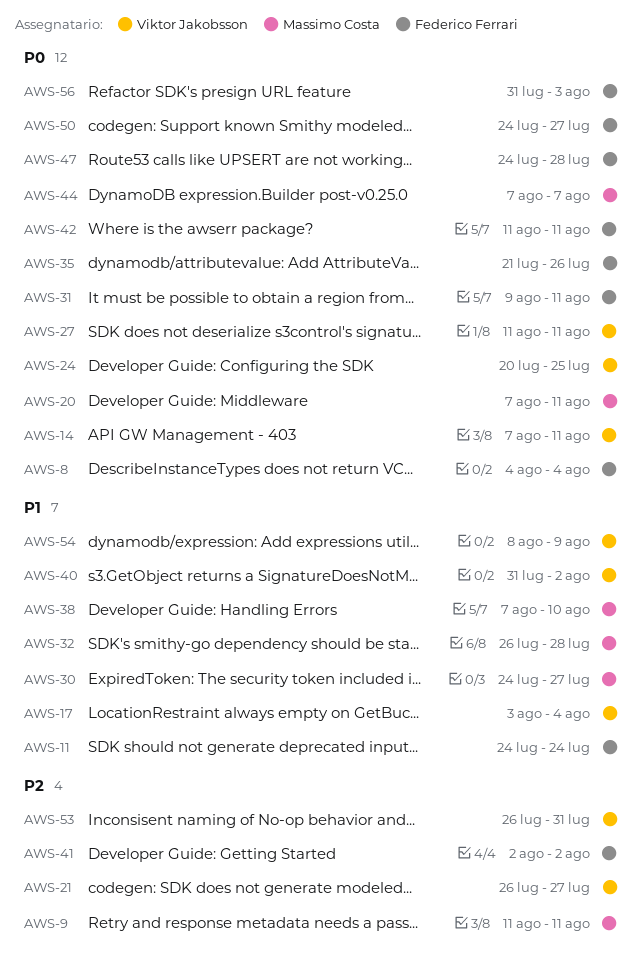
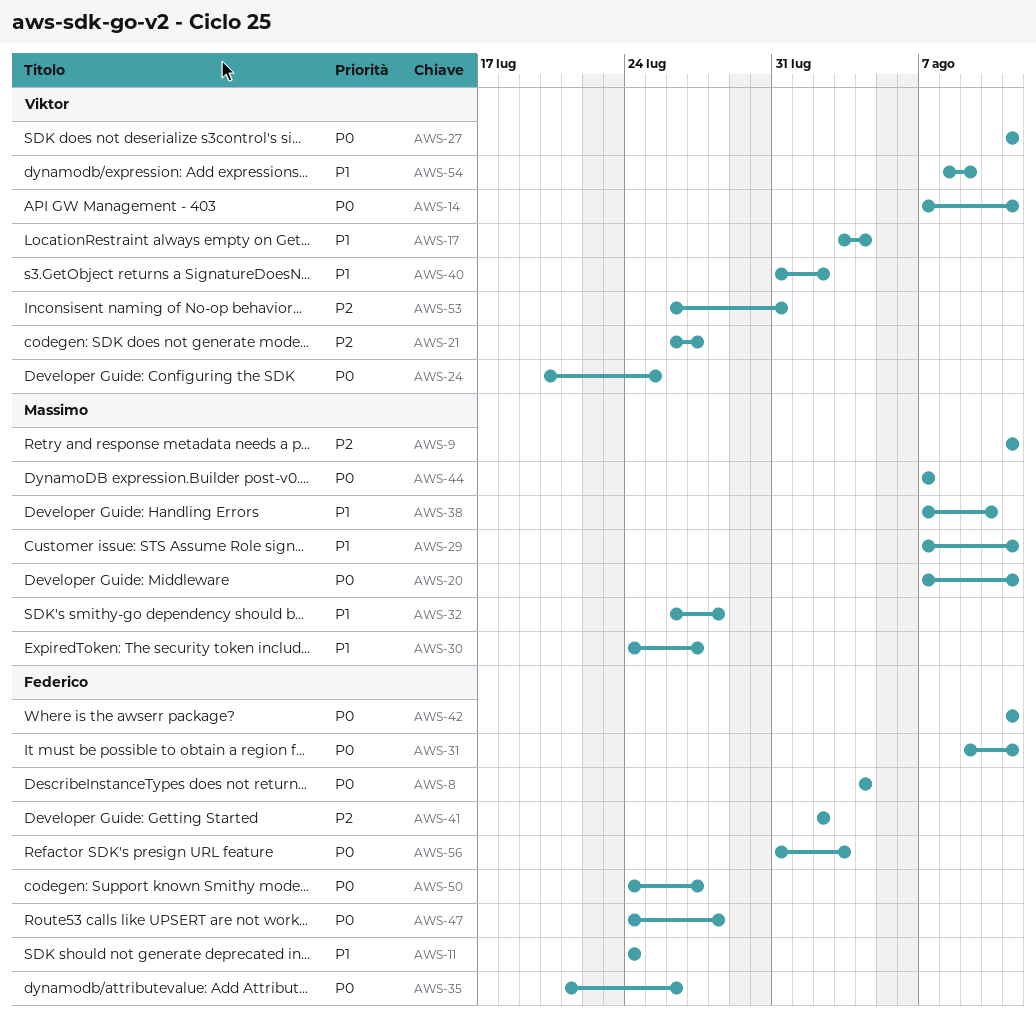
AWS-29: none -> present

